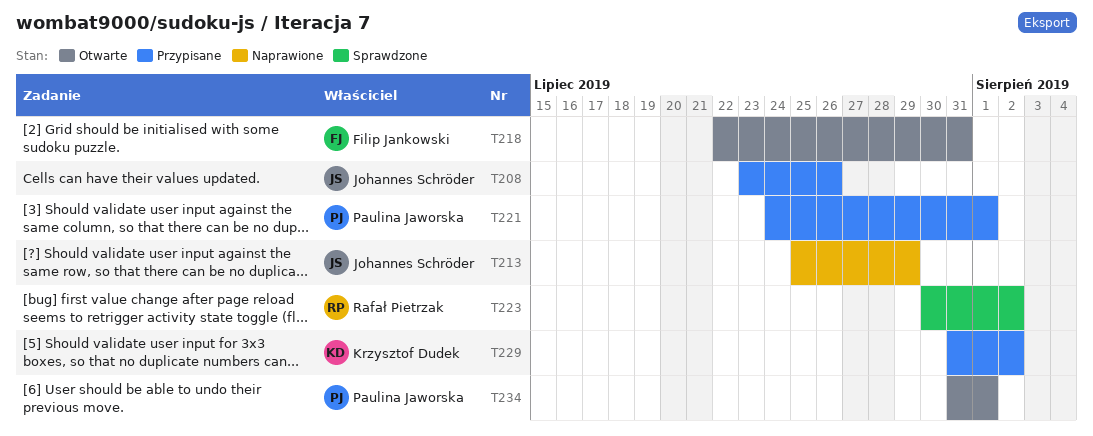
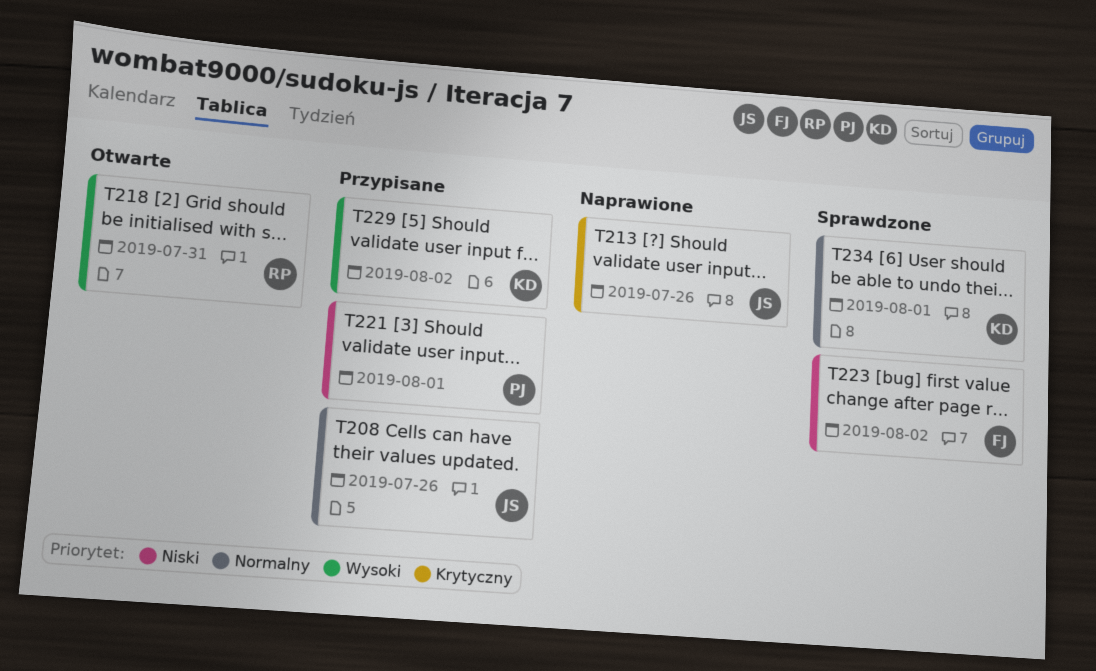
T213, due: Jul 29 -> Jul 26
T218, owner: Filip Jankowski -> Rafał Pietrzak
T223, owner: Rafał Pietrzak -> Filip Jankowski
T234, status: Otwarte -> Sprawdzone
T234, owner: Paulina Jaworska -> Krzysztof Dudek

